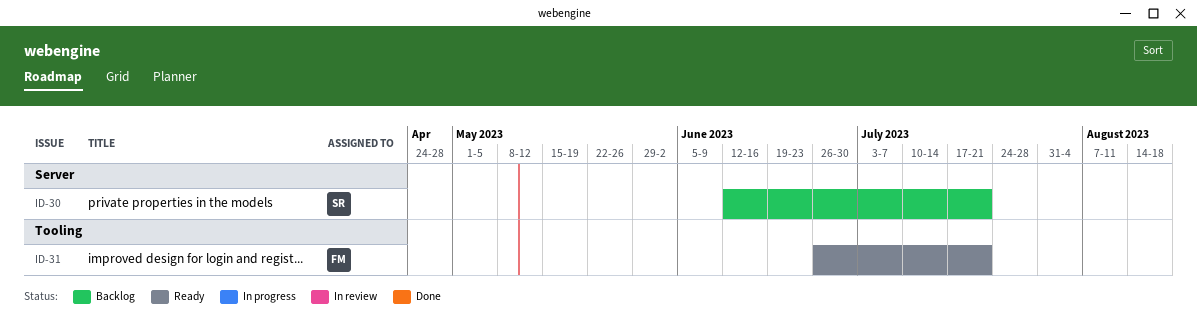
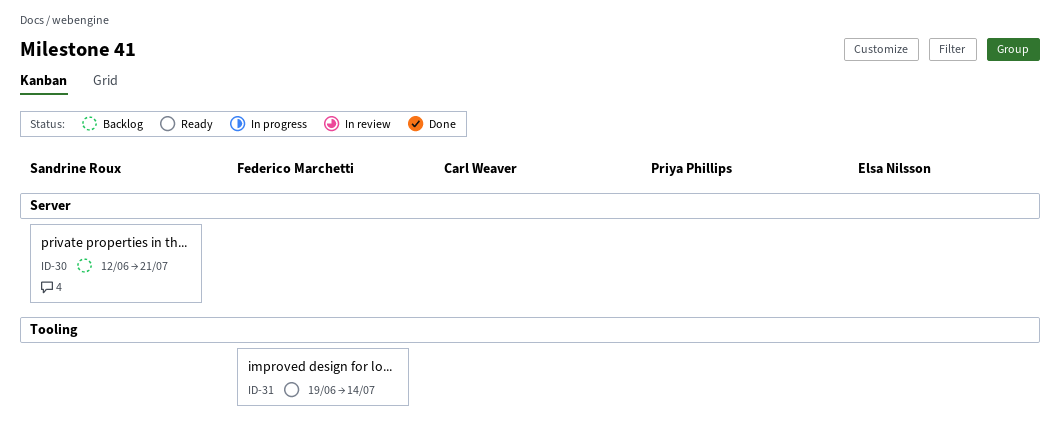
ID-31, start: Jun 26 -> Jun 19
ID-31, due: Jul 21 -> Jul 14

